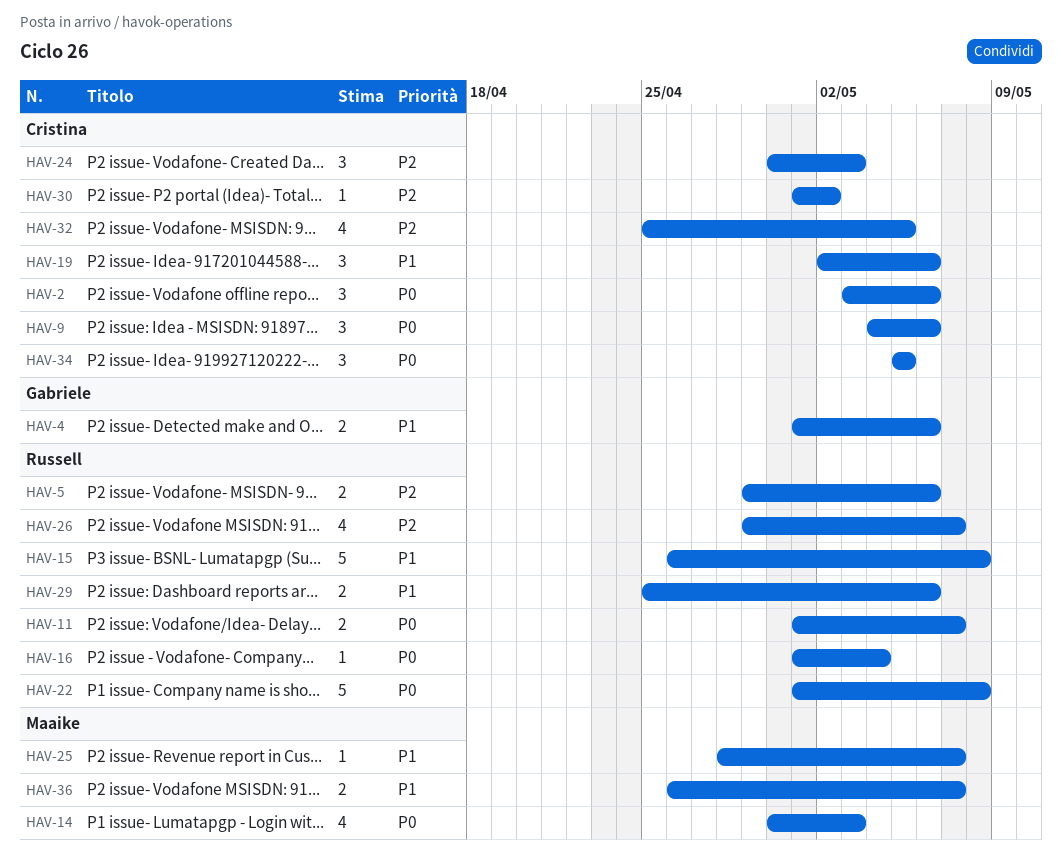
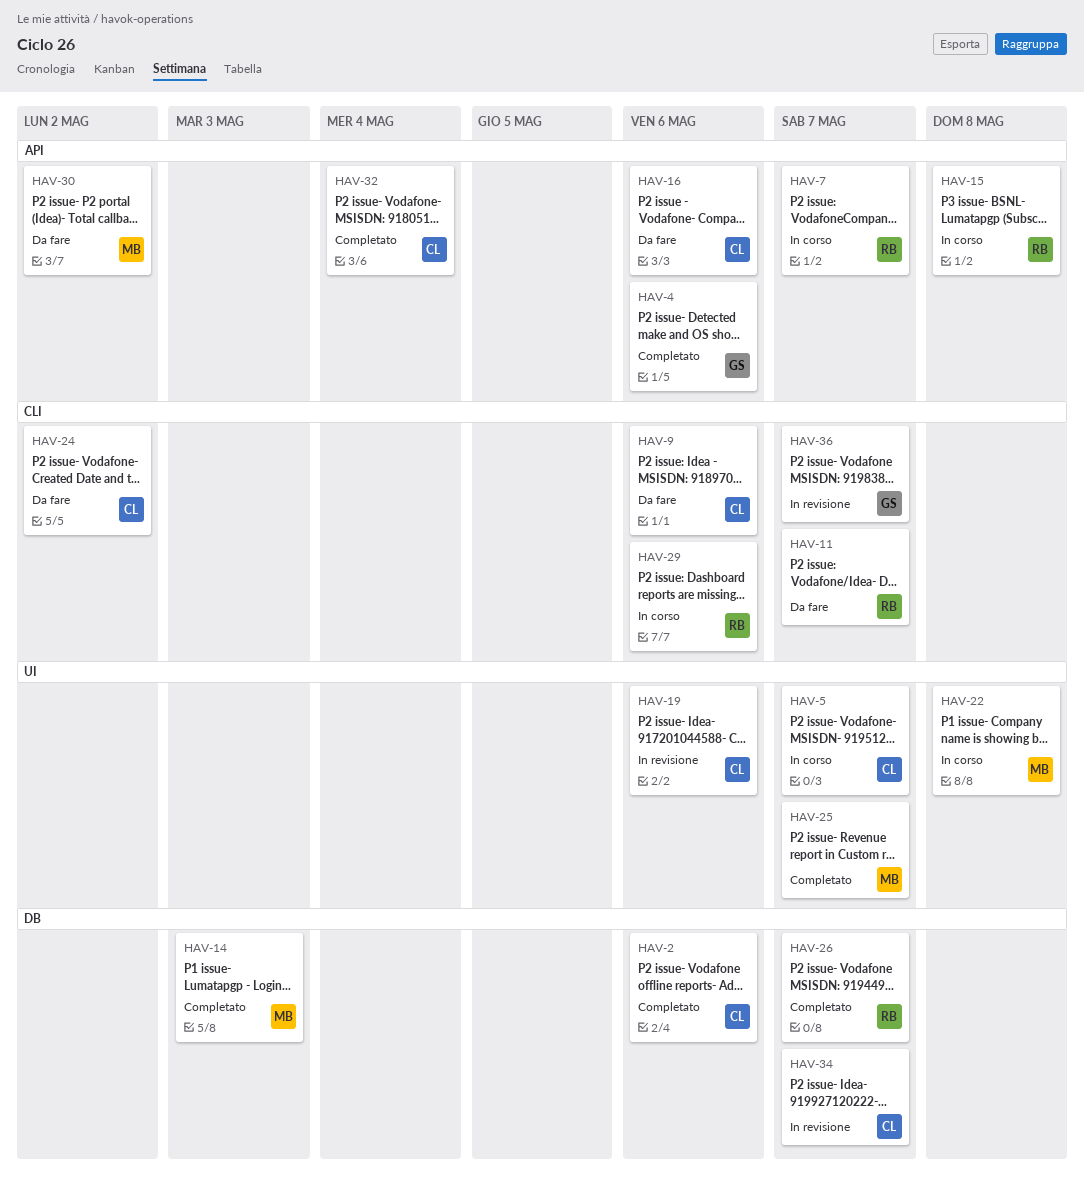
HAV-5, owner: Russell -> Cristina
HAV-5, due: May 6 -> May 7
HAV-7: none -> present
HAV-16, owner: Russell -> Cristina
HAV-16, due: May 4 -> May 6
HAV-22, owner: Russell -> Maaike
HAV-24, due: May 3 -> May 2
HAV-30, owner: Cristina -> Maaike
HAV-32, due: May 5 -> May 4
HAV-34, due: May 5 -> May 7
HAV-36, owner: Maaike -> Gabriele

